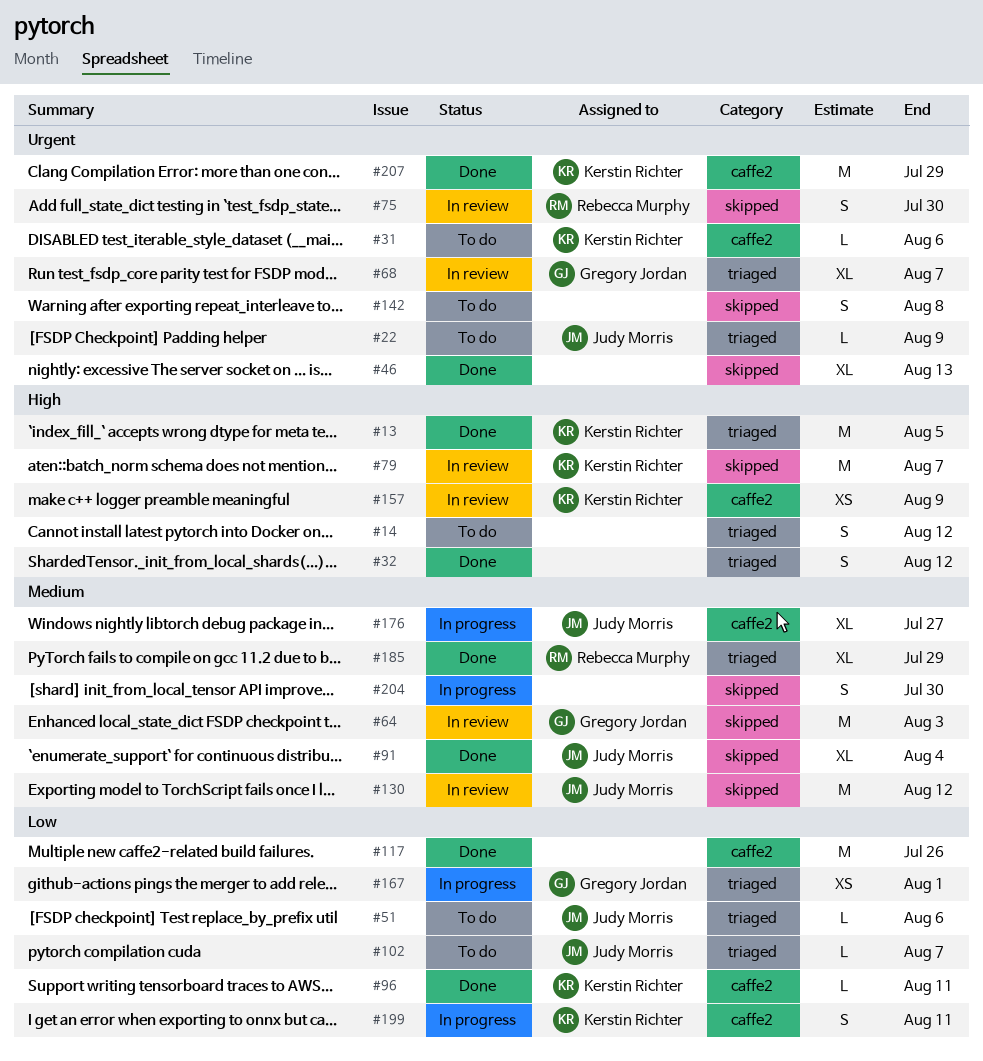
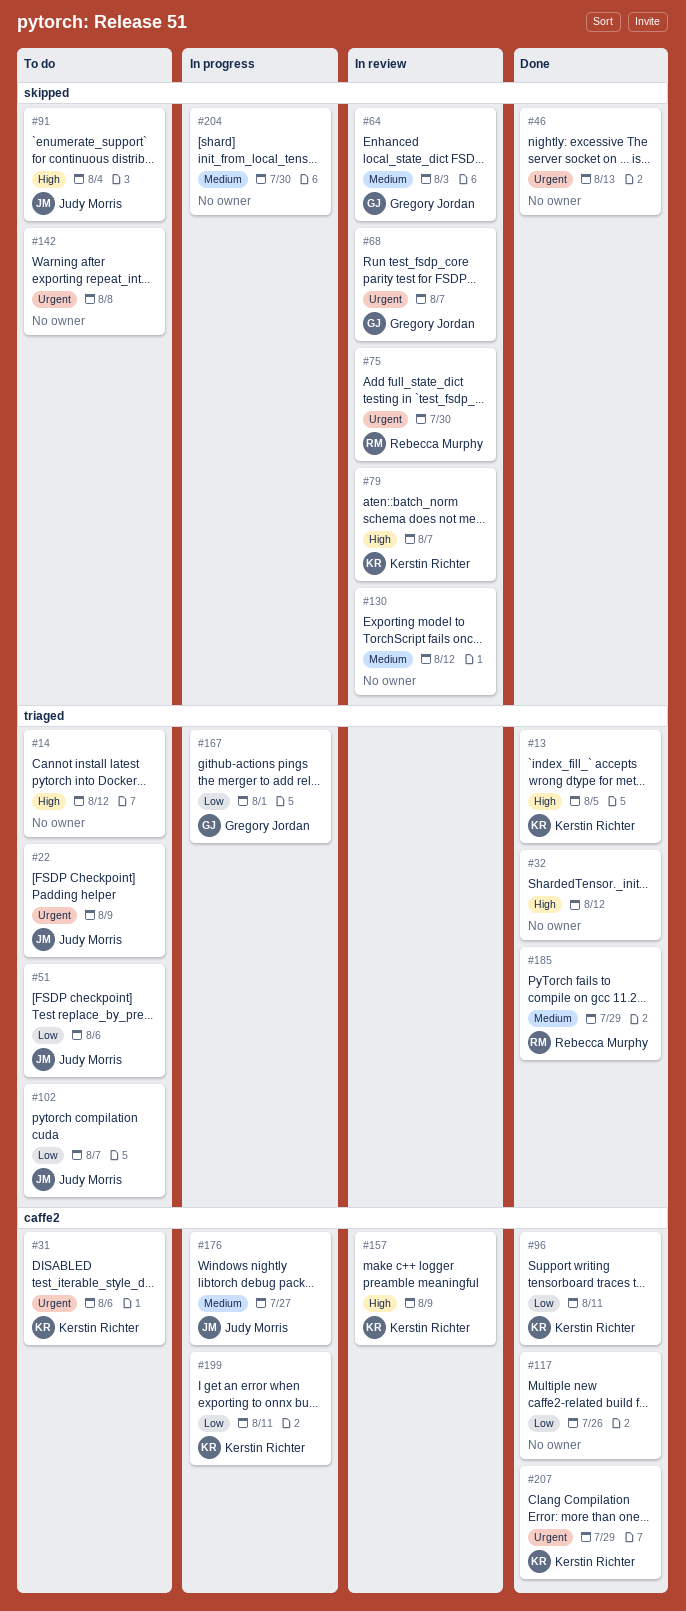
#68, label: triaged -> skipped
#91, status: Done -> To do
#91, priority: Medium -> High
#130, owner: Judy Morris -> none

